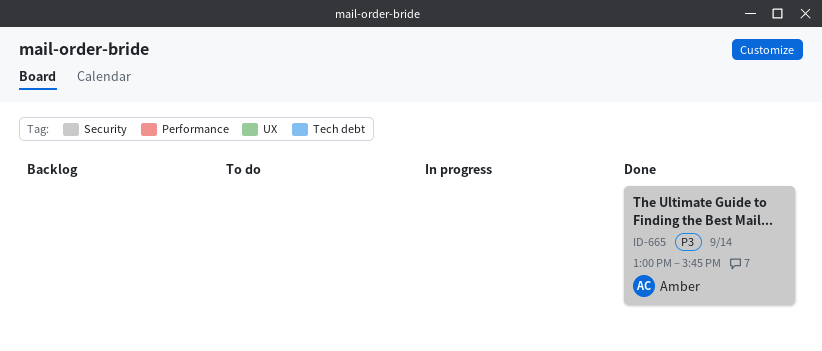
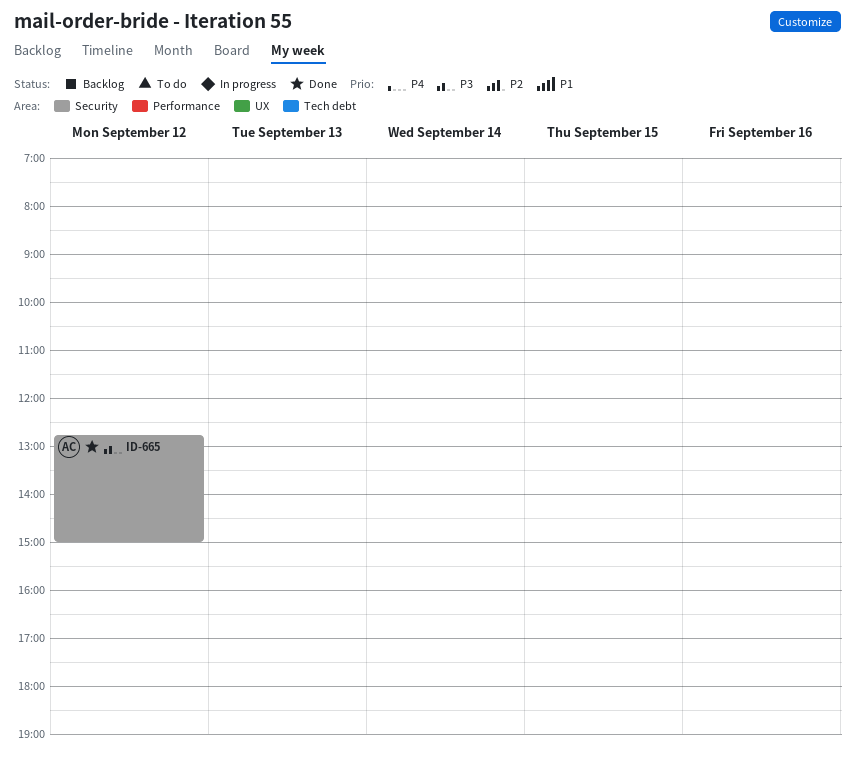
ID-665, day: Sep 14 -> Sep 12
ID-665, begins: 13:00 -> 12:45
ID-665, ends: 15:45 -> 15:00

